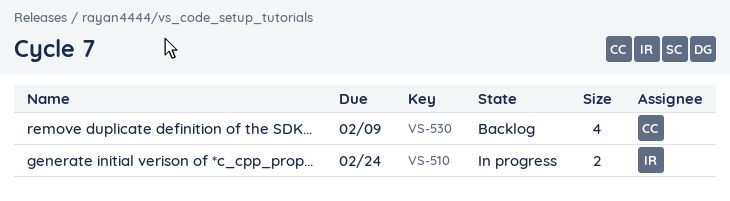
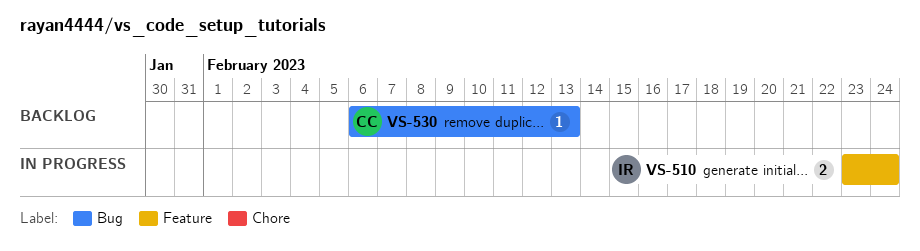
VS-530, estimate: 4 -> 1
VS-530, due: Feb 9 -> Feb 13

